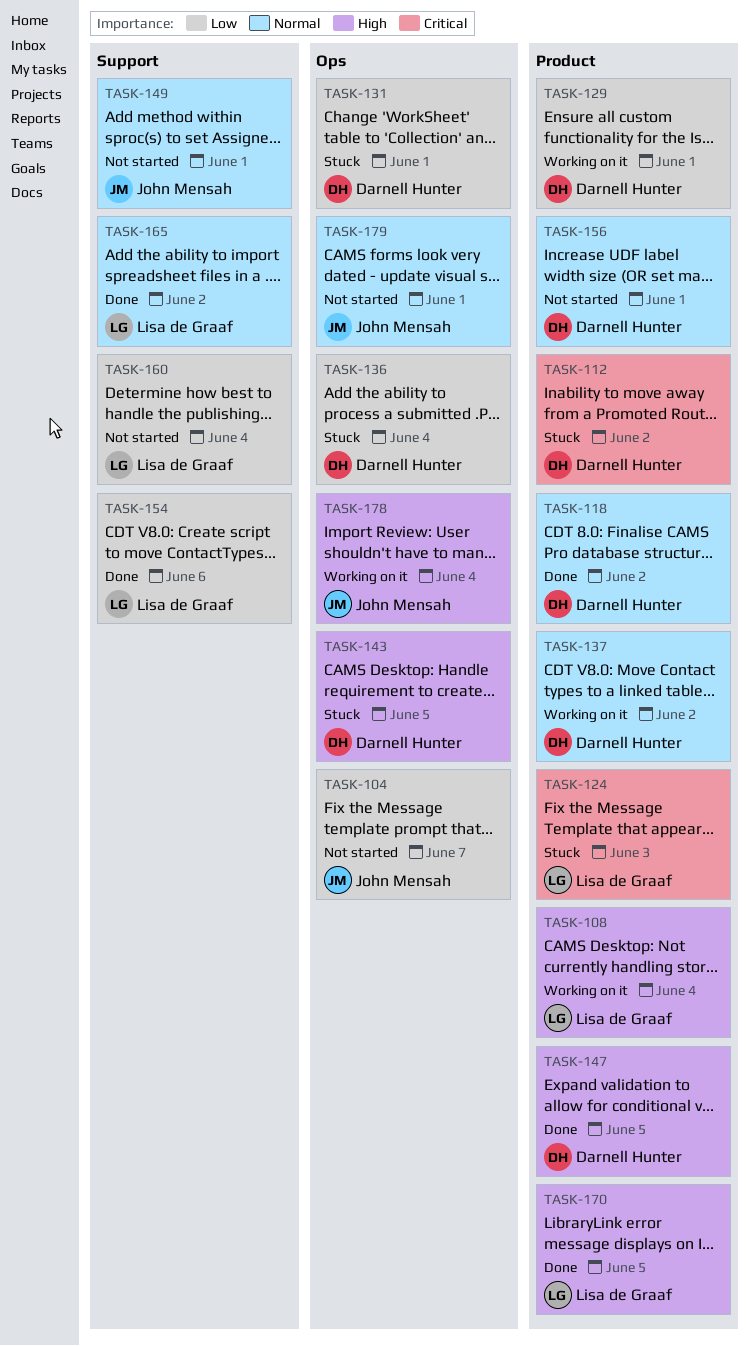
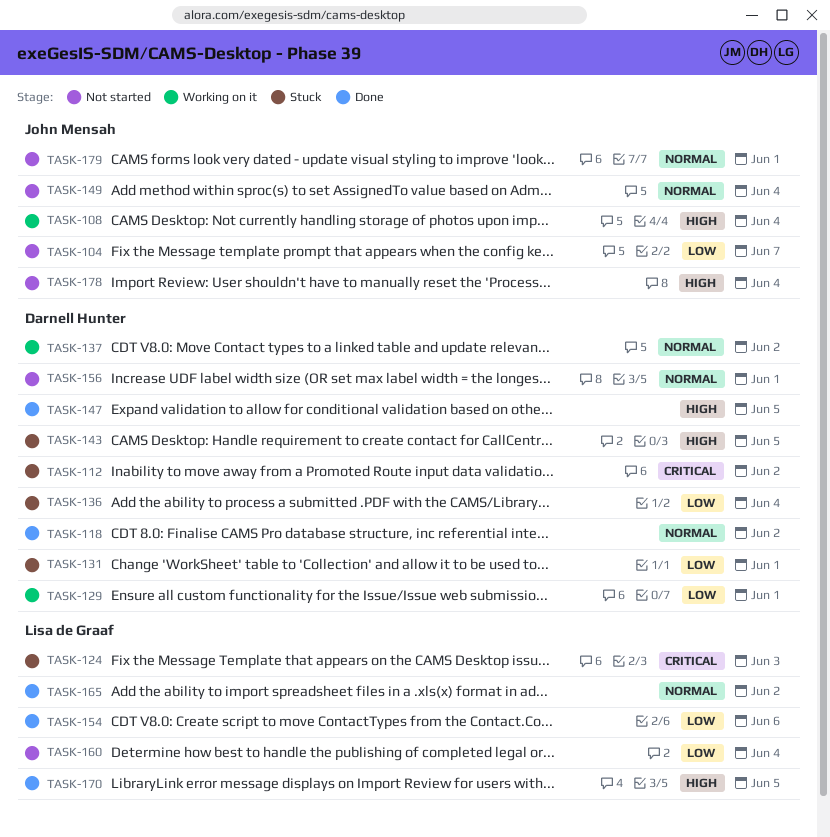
TASK-108, owner: Lisa de Graaf -> John Mensah
TASK-149, due: Jun 1 -> Jun 4
TASK-178, status: Working on it -> Not started

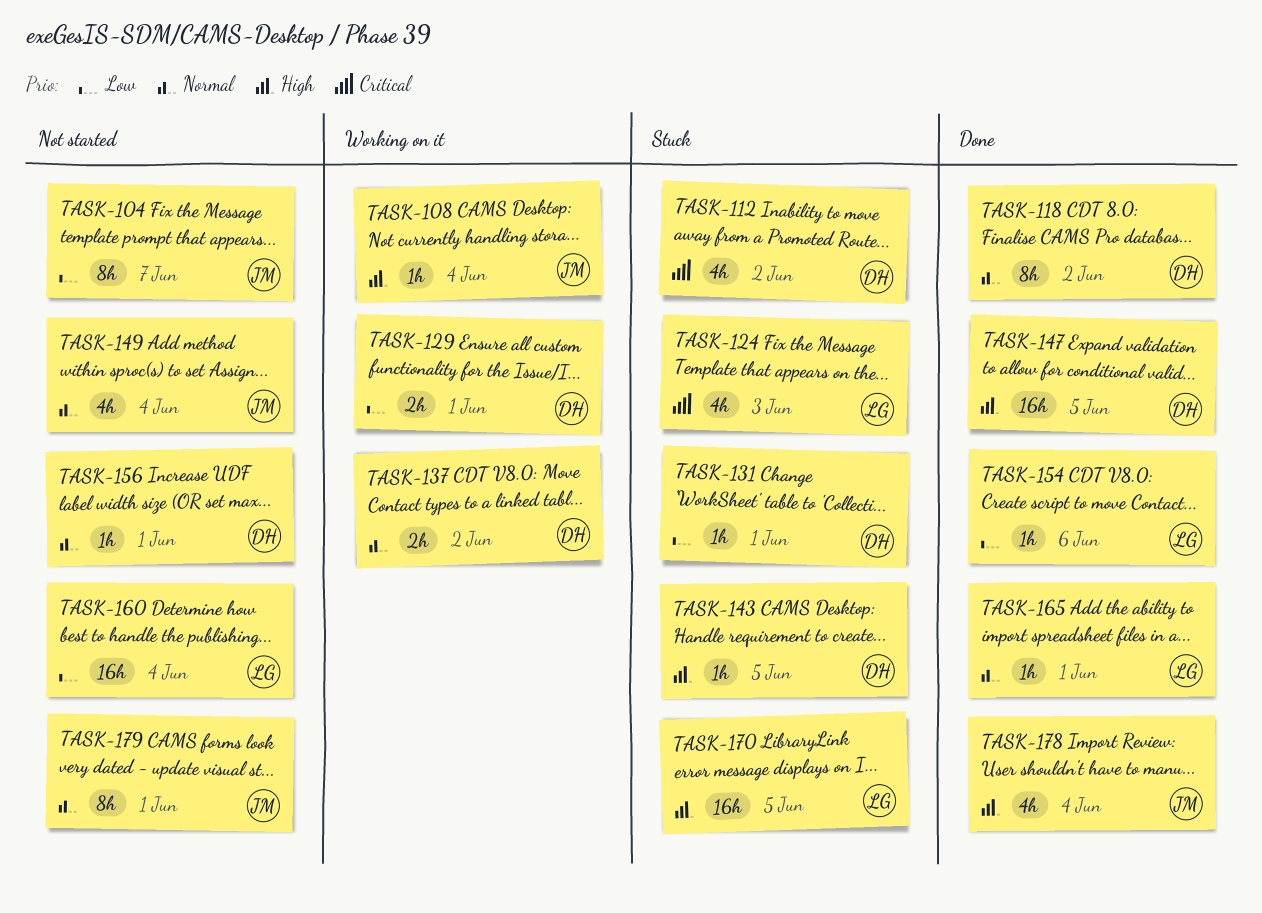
TASK-136: present -> none
TASK-165, due: Jun 2 -> Jun 1
TASK-170, status: Done -> Stuck
TASK-178, status: Not started -> Done

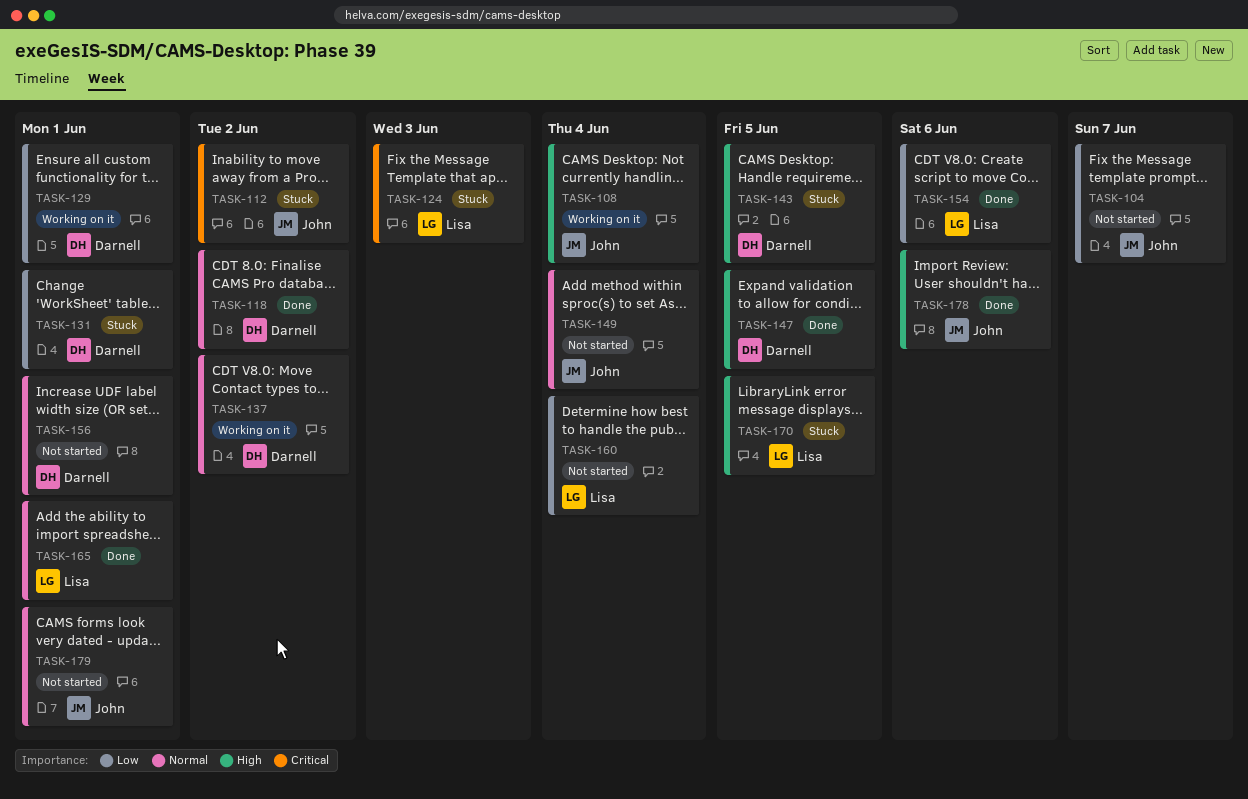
TASK-112, owner: Darnell -> John
TASK-178, due: Jun 4 -> Jun 6

